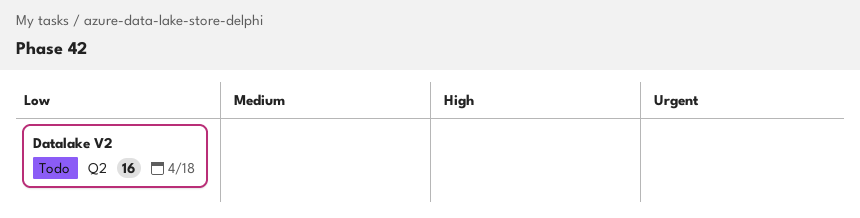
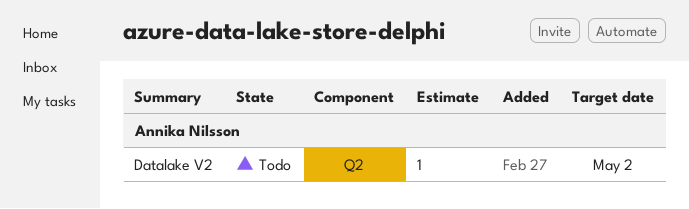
Datalake V2, estimate: 16 -> 1
Datalake V2, due: Apr 18 -> May 2

